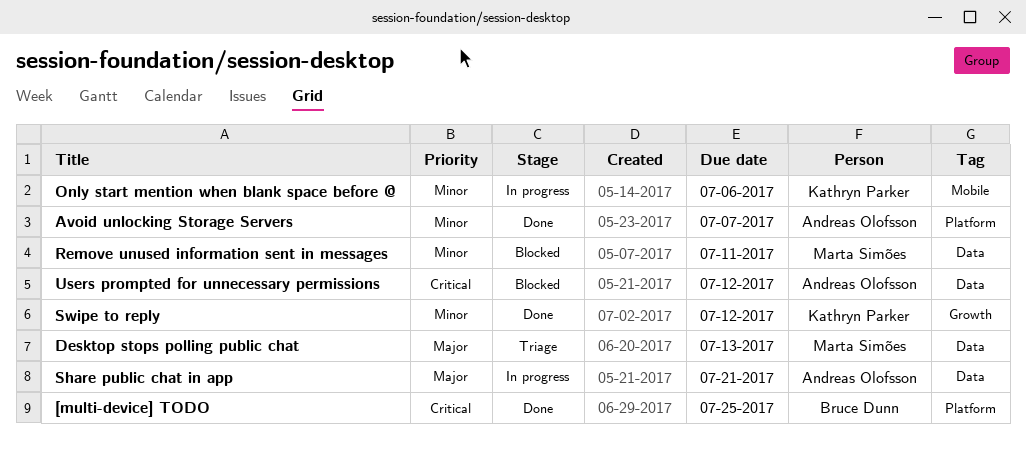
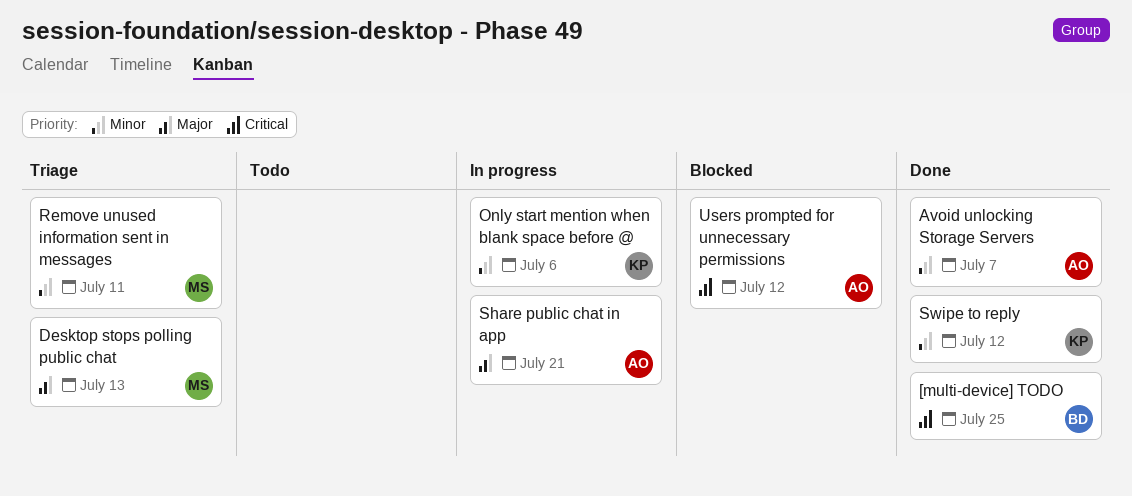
Remove unused information sent in messages, status: Blocked -> Triage

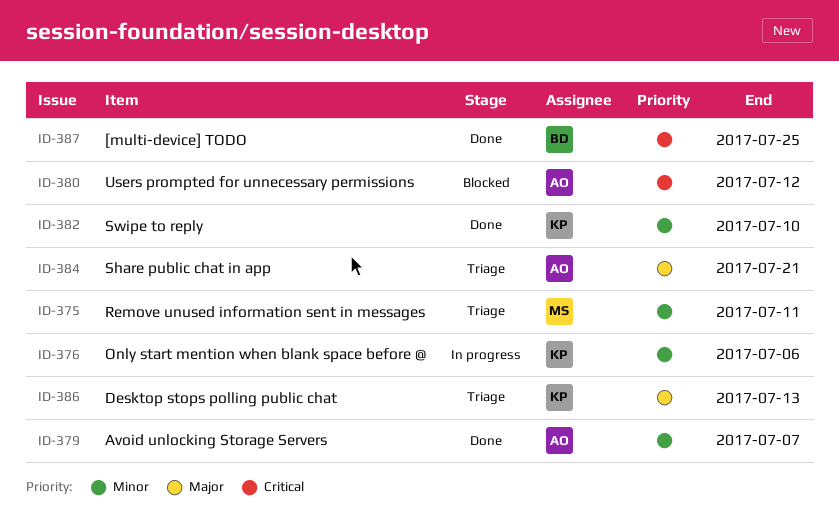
Desktop stops polling public chat, owner: MS -> KP
Share public chat in app, status: In progress -> Triage
Swipe to reply, due: Jul 12 -> Jul 10

